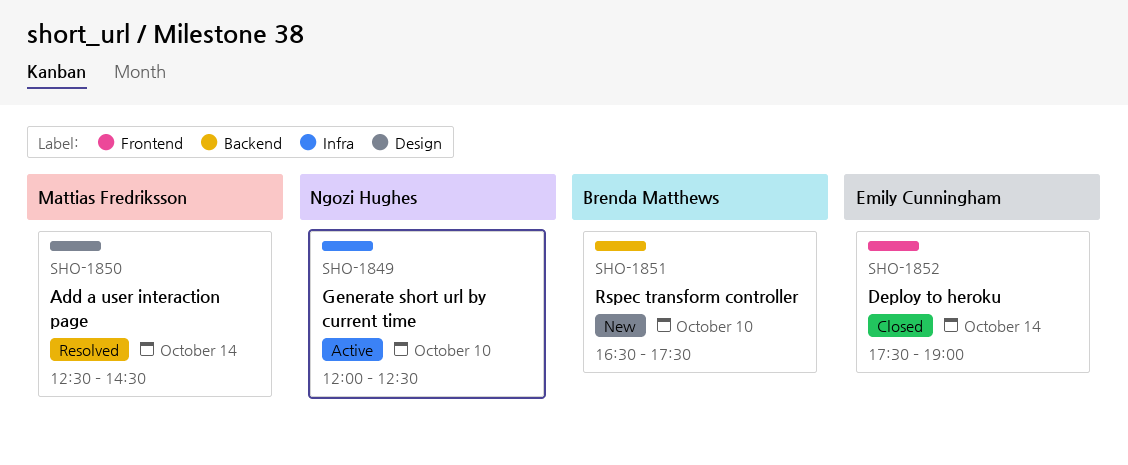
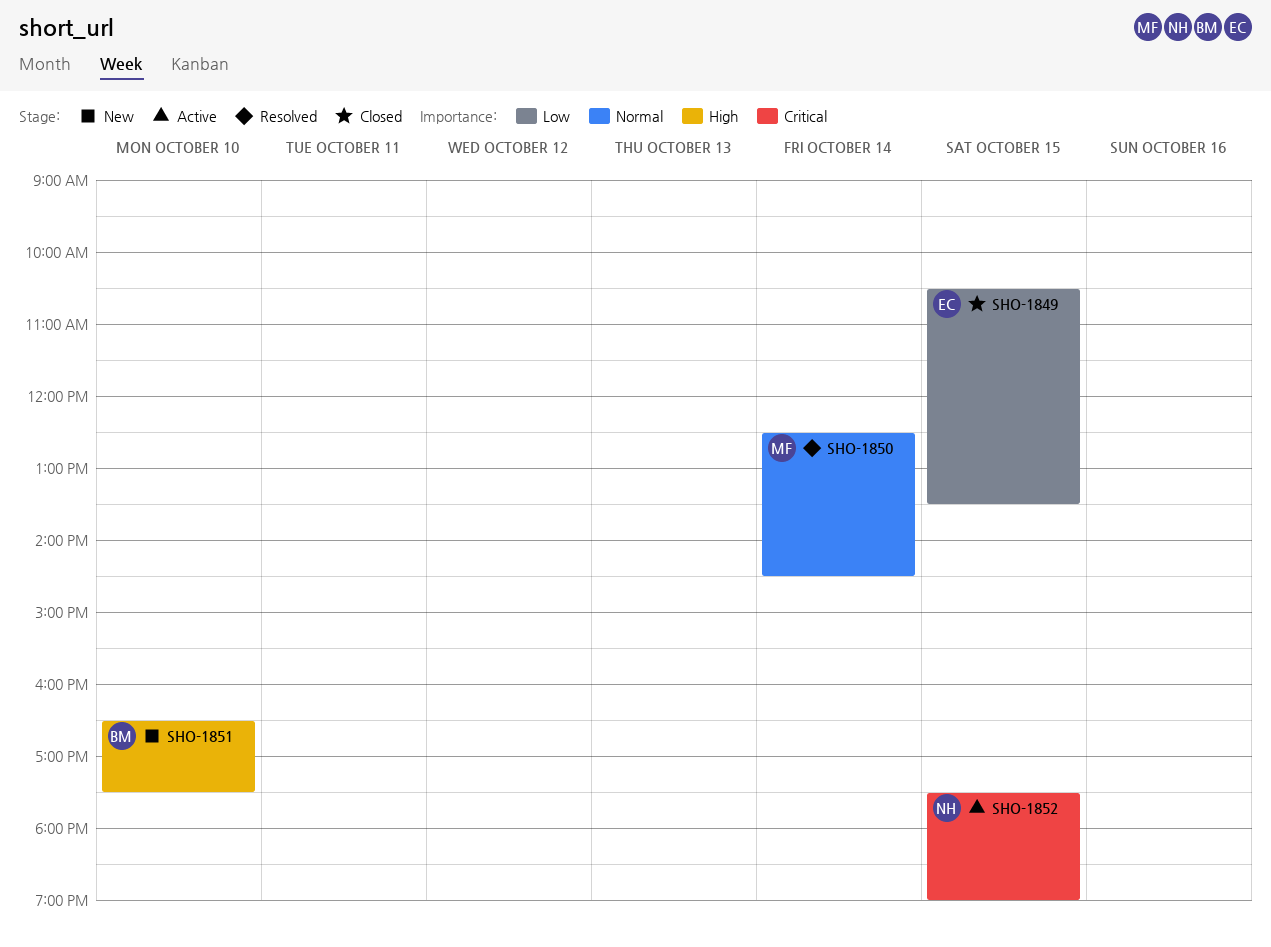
SHO-1849, status: Active -> Closed
SHO-1849, owner: Ngozi Hughes -> Emily Cunningham
SHO-1849, day: Oct 10 -> Oct 15
SHO-1849, begins: 12:00 -> 10:30
SHO-1849, ends: 12:30 -> 13:30
SHO-1852, status: Closed -> Active
SHO-1852, owner: Emily Cunningham -> Ngozi Hughes
SHO-1852, day: Oct 14 -> Oct 15

